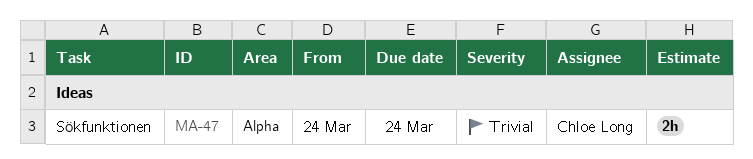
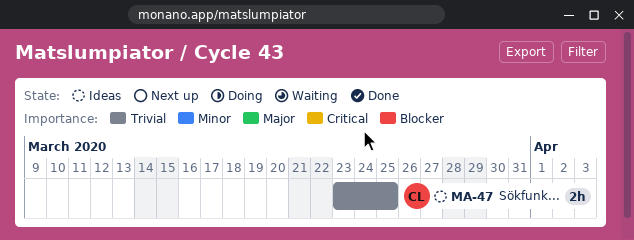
MA-47, start: Mar 24 -> Mar 23
MA-47, due: Mar 24 -> Mar 25

